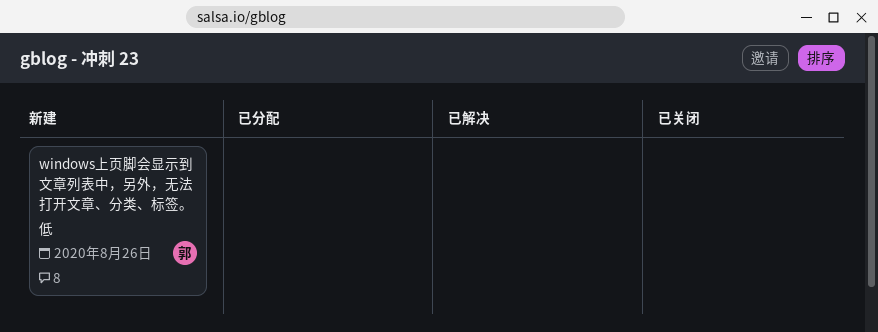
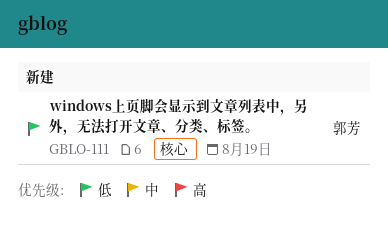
windows上页脚会显示到文章列表中，另外，无法打开文章、分类、标签。, due: Aug 26 -> Aug 19

